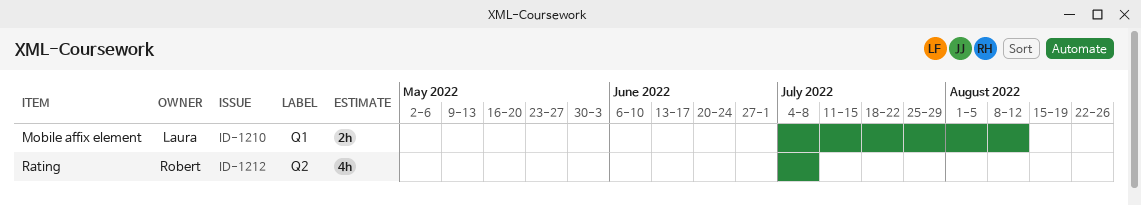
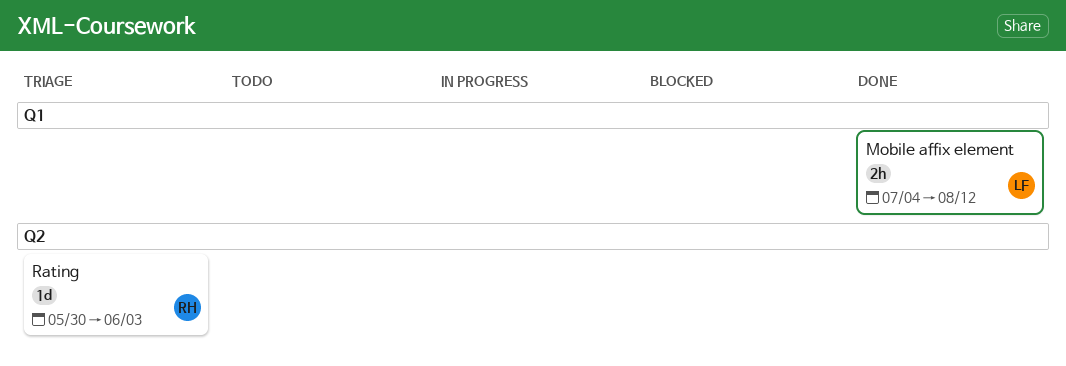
Rating, estimate: 4h -> 1d
Rating, start: Jul 4 -> May 30
Rating, due: Jul 8 -> Jun 3

